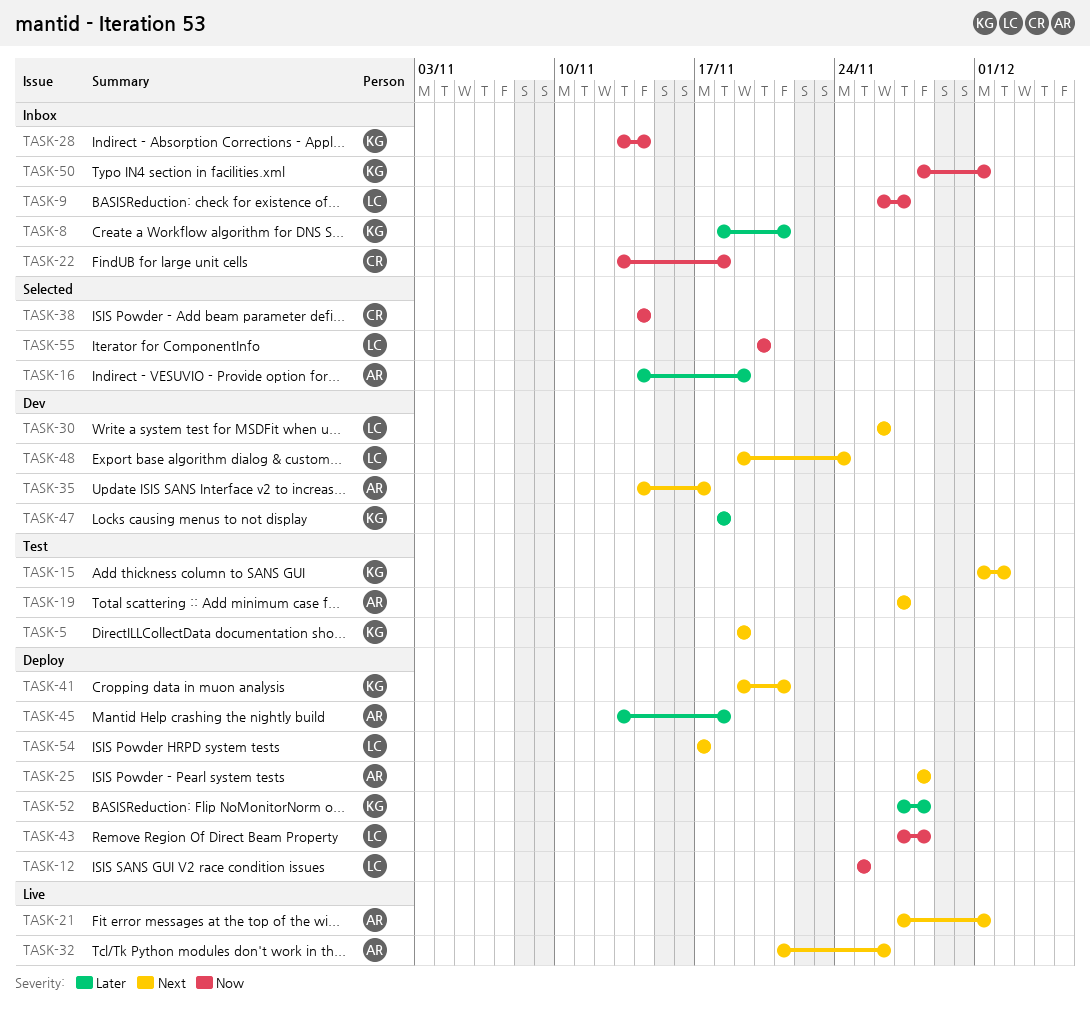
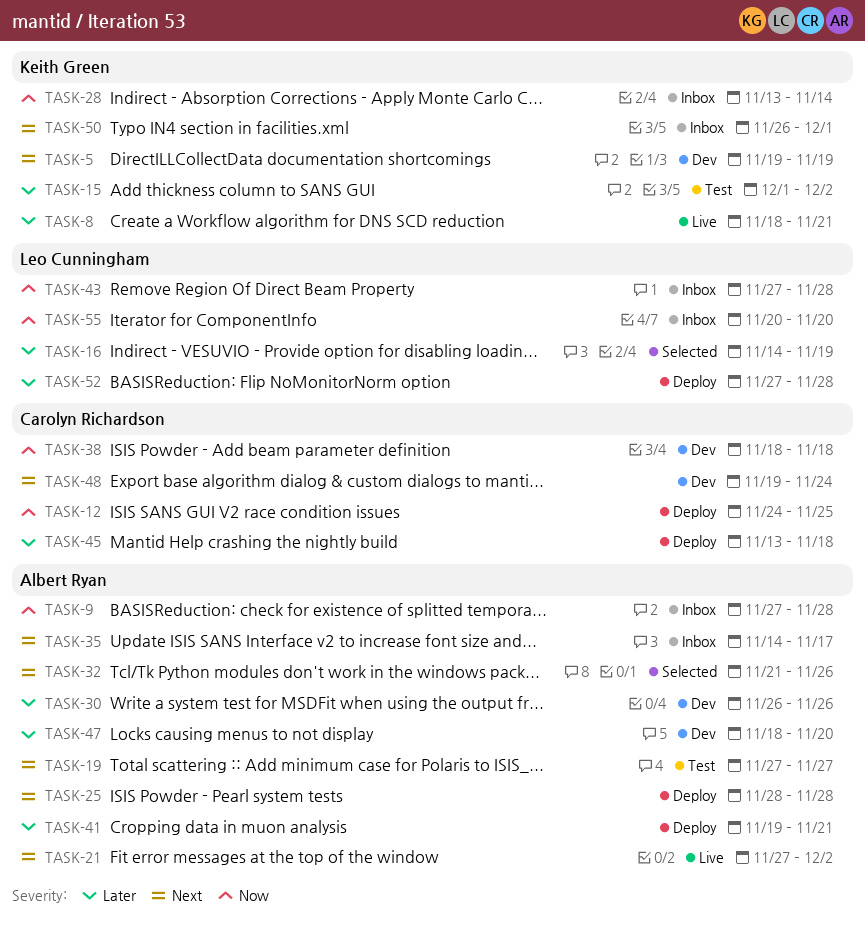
TASK-5, status: Test -> Dev
TASK-8, status: Inbox -> Live
TASK-9, owner: Leo Cunningham -> Albert Ryan
TASK-9, start: Nov 26 -> Nov 27
TASK-9, due: Nov 27 -> Nov 28
TASK-12, owner: Leo Cunningham -> Carolyn Richardson
TASK-12, start: Nov 25 -> Nov 24
TASK-15, priority: Next -> Later
TASK-16, owner: Albert Ryan -> Leo Cunningham
TASK-21, due: Dec 1 -> Dec 2
TASK-22: present -> none
TASK-30, owner: Leo Cunningham -> Albert Ryan
TASK-30, priority: Next -> Later
TASK-32, status: Live -> Selected
TASK-35, status: Dev -> Inbox
TASK-38, status: Selected -> Dev
TASK-38, start: Nov 14 -> Nov 18
TASK-38, due: Nov 14 -> Nov 18
TASK-41, owner: Keith Green -> Albert Ryan
TASK-41, priority: Next -> Later
TASK-43, status: Deploy -> Inbox
TASK-45, owner: Albert Ryan -> Carolyn Richardson
TASK-47, owner: Keith Green -> Albert Ryan
TASK-47, due: Nov 18 -> Nov 20
TASK-48, owner: Leo Cunningham -> Carolyn Richardson
TASK-50, priority: Now -> Next
TASK-50, start: Nov 28 -> Nov 26
TASK-52, owner: Keith Green -> Leo Cunningham
TASK-54: present -> none
TASK-55, status: Selected -> Inbox

